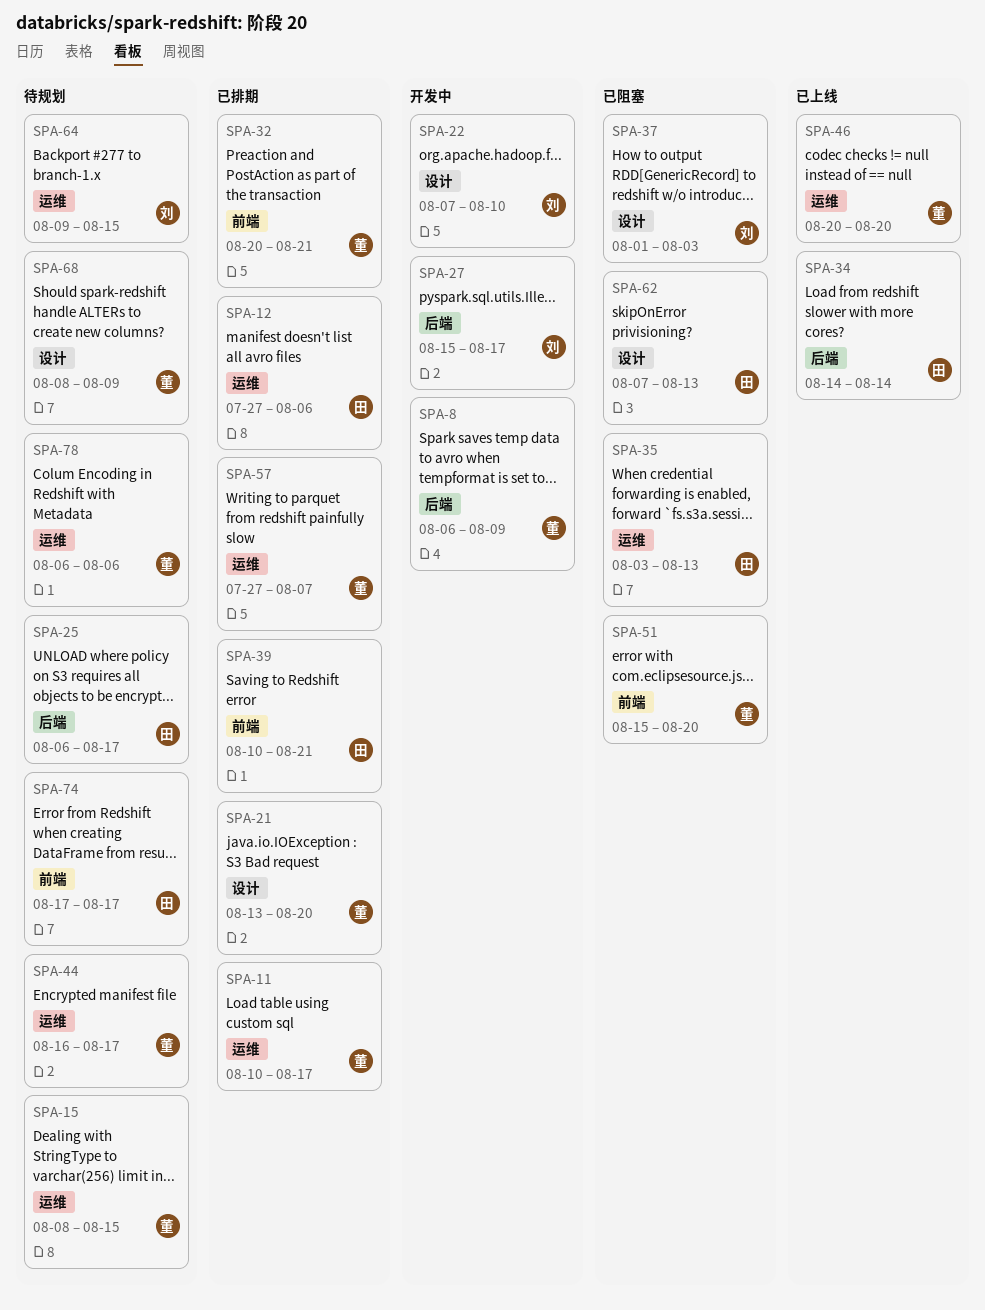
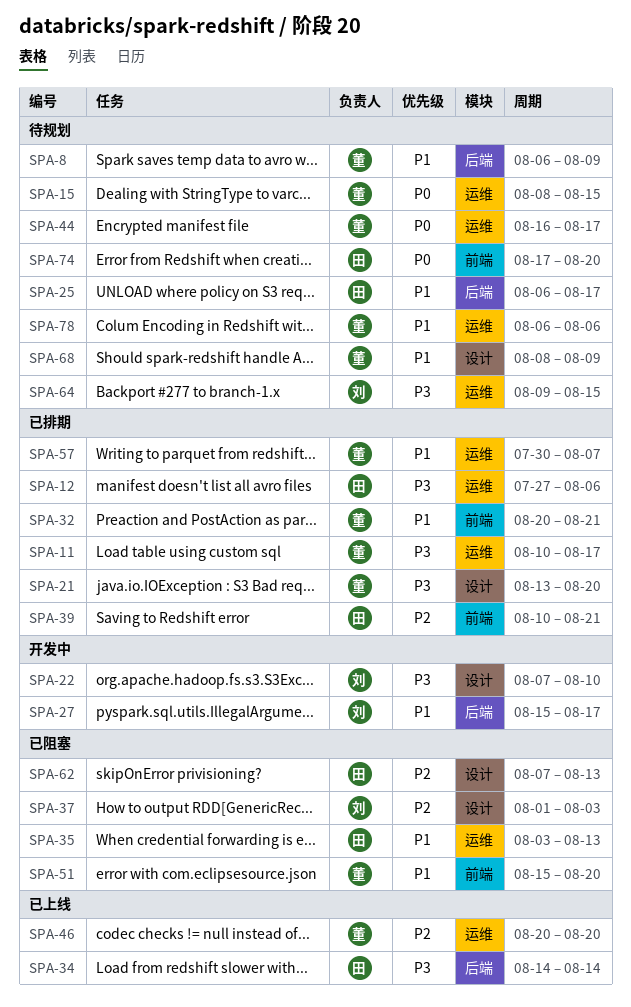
SPA-8, status: 开发中 -> 待规划
SPA-57, start: Jul 27 -> Jul 30
SPA-74, due: Aug 17 -> Aug 20

